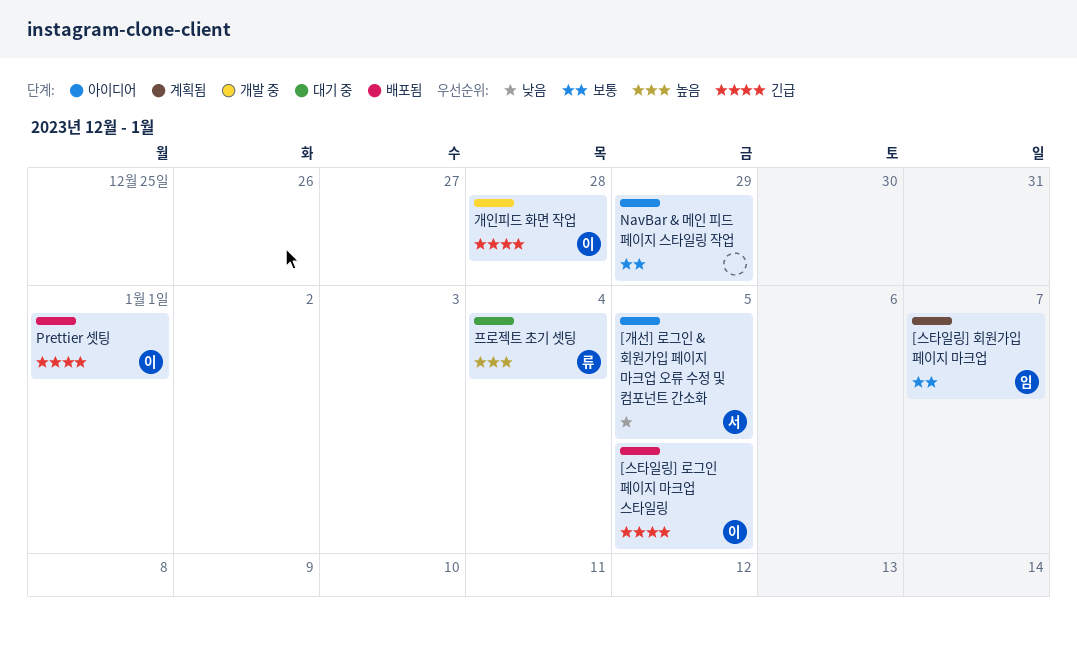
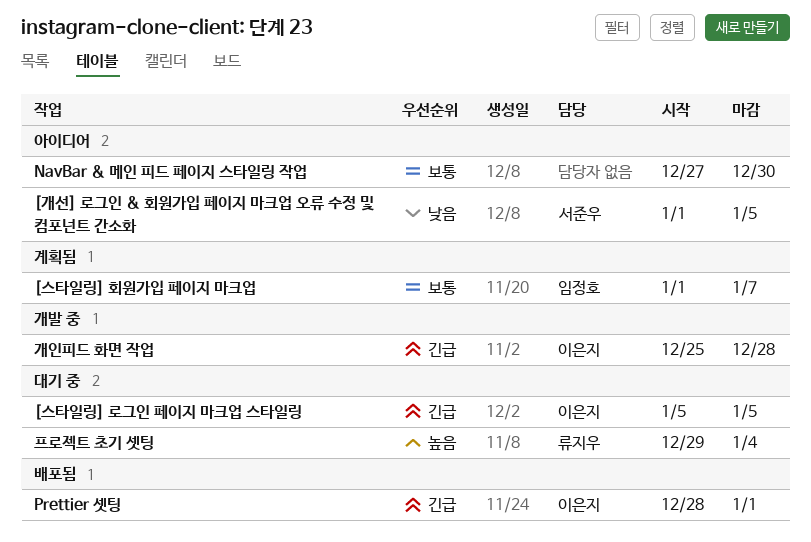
[스타일링] 로그인 페이지 마크업 스타일링, status: 배포됨 -> 대기 중
NavBar & 메인 피드 페이지 스타일링 작업, due: Dec 29 -> Dec 30

